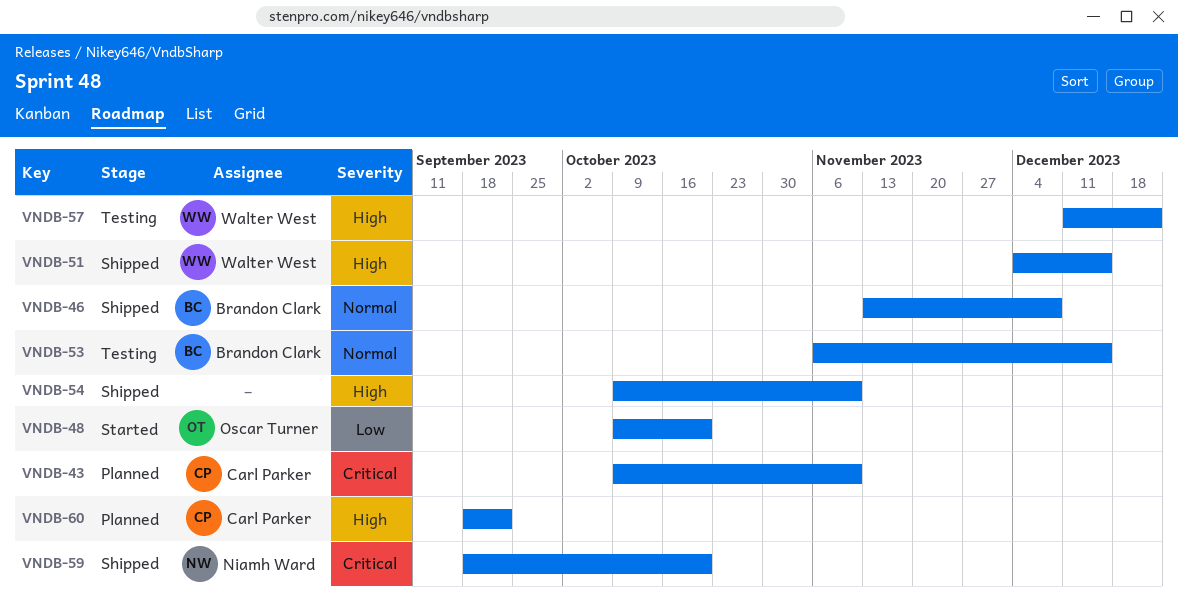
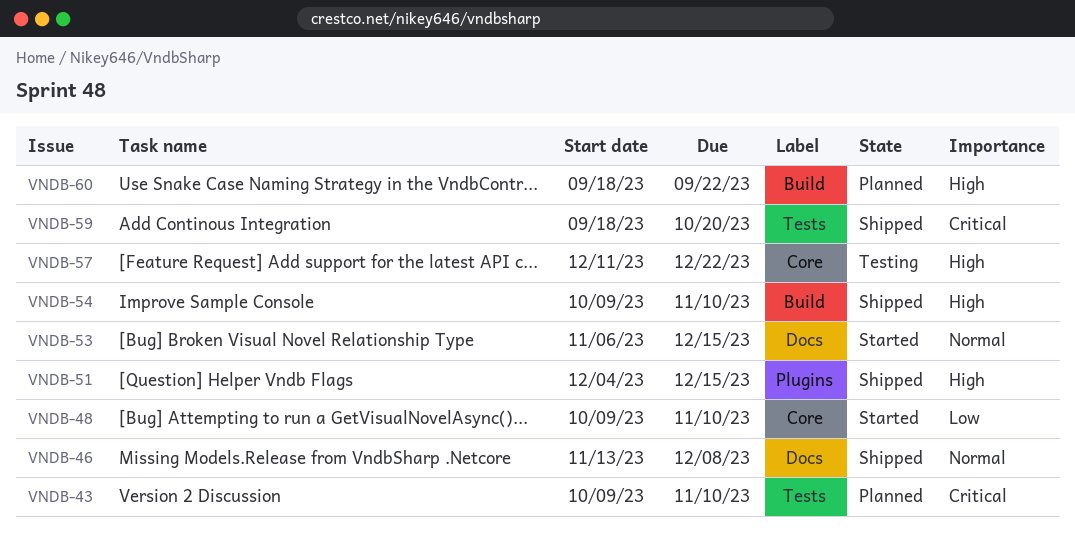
VNDB-48, due: Oct 20 -> Nov 10
VNDB-53, status: Testing -> Started

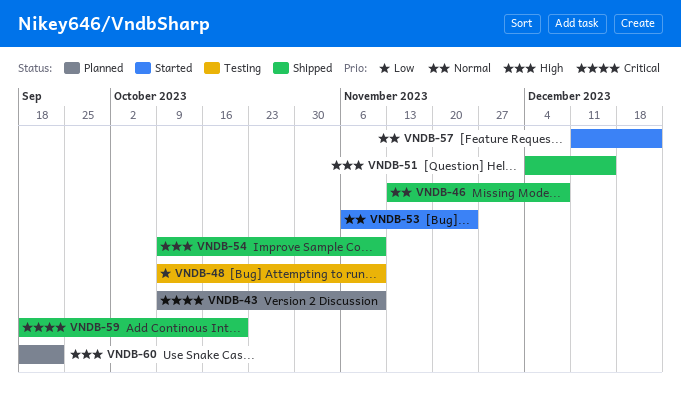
VNDB-48, status: Started -> Testing
VNDB-53, due: Dec 15 -> Nov 24
VNDB-57, status: Testing -> Started
VNDB-57, priority: High -> Normal

